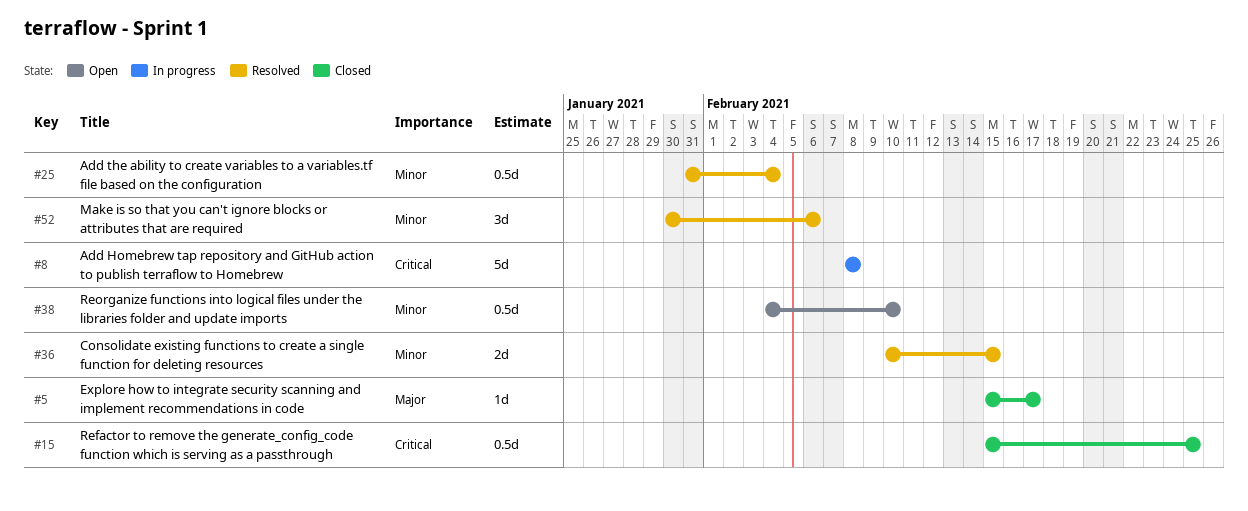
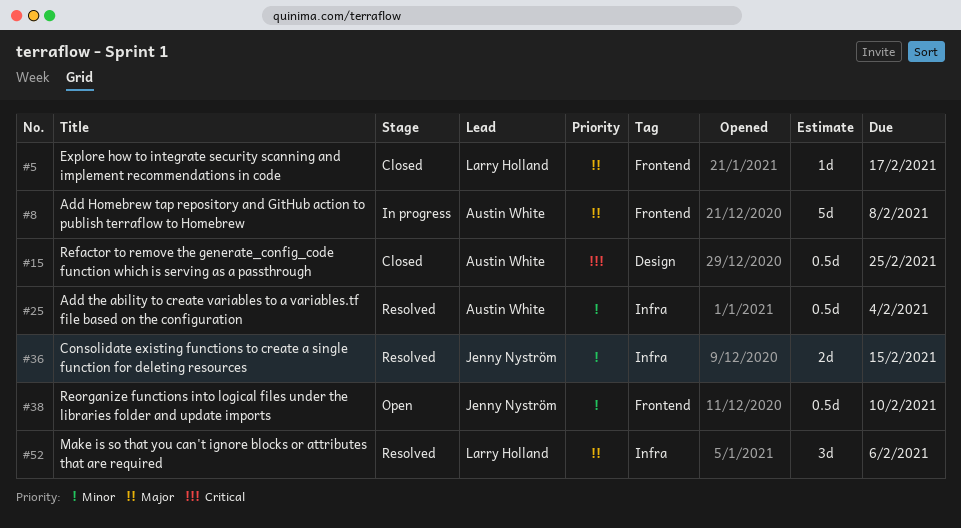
#8, priority: Critical -> Major
#52, priority: Minor -> Major

